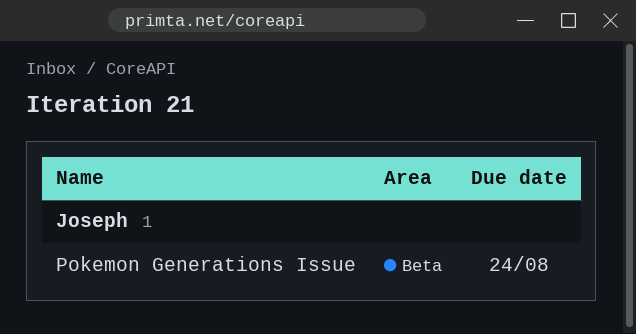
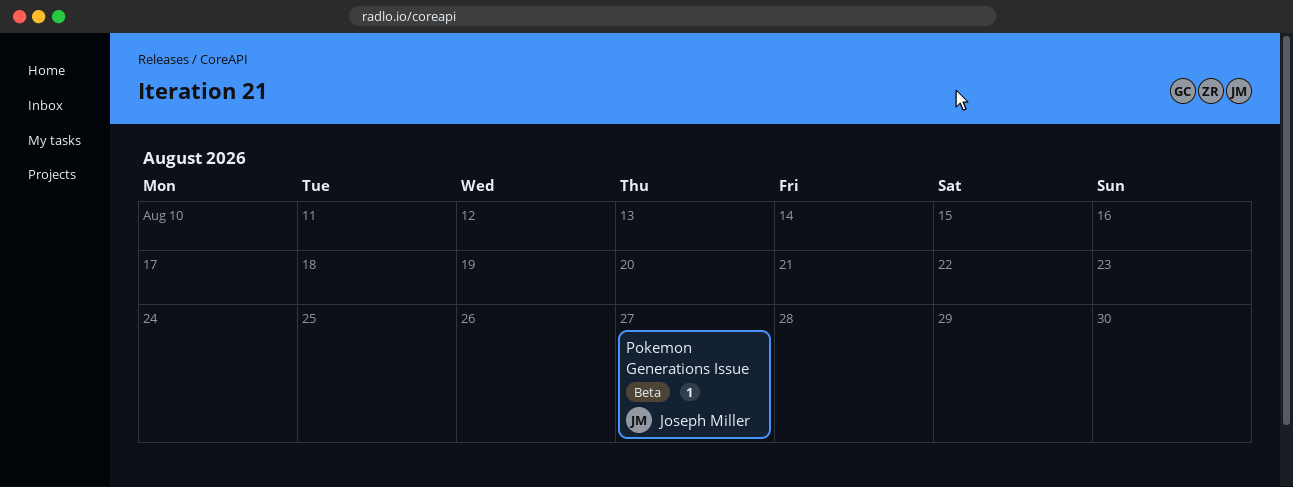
Pokemon Generations Issue, due: Aug 24 -> Aug 27

